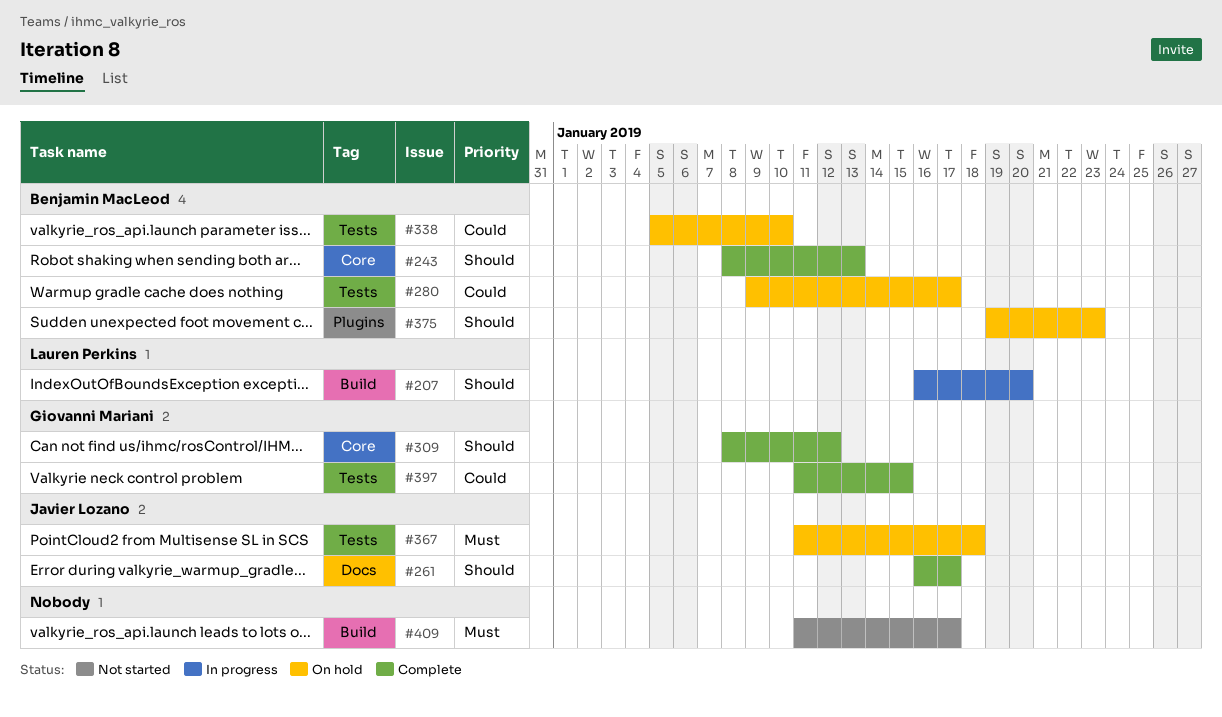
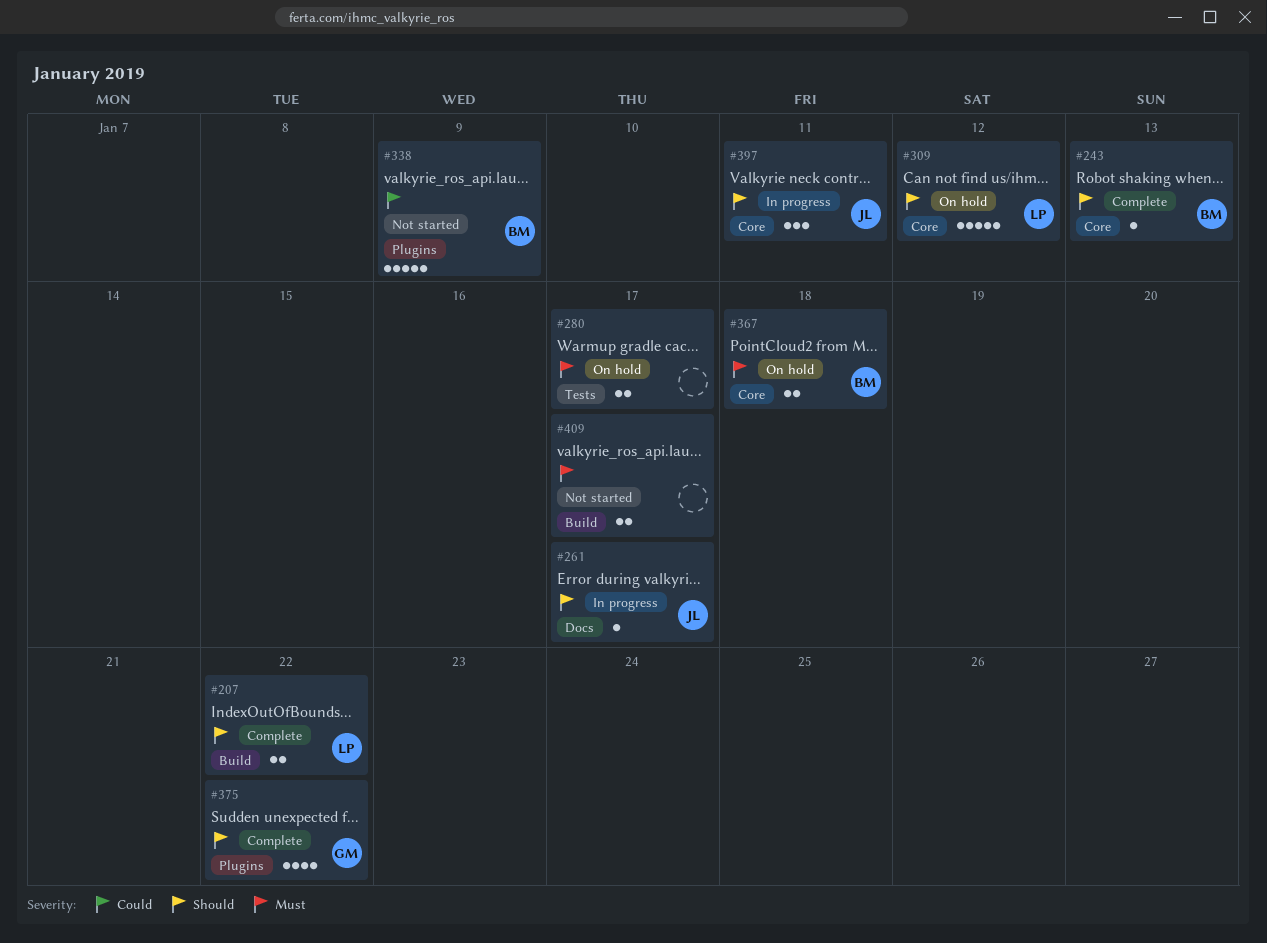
#207, status: In progress -> Complete
#207, due: Jan 20 -> Jan 22
#261, status: Complete -> In progress
#280, owner: Benjamin MacLeod -> none
#280, priority: Could -> Must
#309, status: Complete -> On hold
#309, owner: Giovanni Mariani -> Lauren Perkins
#338, status: On hold -> Not started
#338, label: Tests -> Plugins
#338, due: Jan 10 -> Jan 9
#367, owner: Javier Lozano -> Benjamin MacLeod
#367, label: Tests -> Core
#375, status: On hold -> Complete
#375, owner: Benjamin MacLeod -> Giovanni Mariani
#375, due: Jan 23 -> Jan 22
#397, status: Complete -> In progress
#397, owner: Giovanni Mariani -> Javier Lozano
#397, priority: Could -> Should
#397, label: Tests -> Core
#397, due: Jan 15 -> Jan 11

